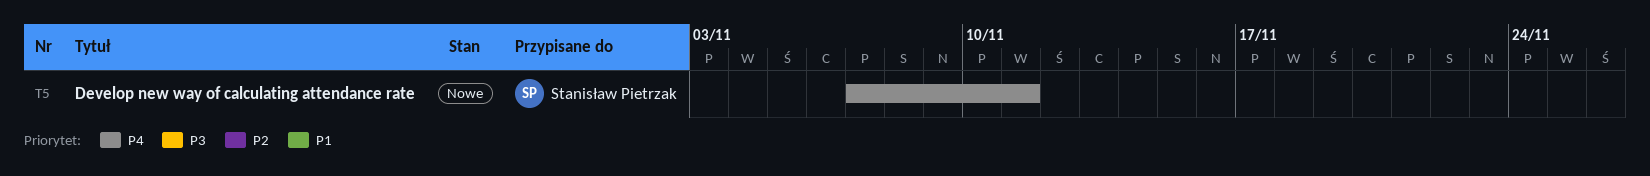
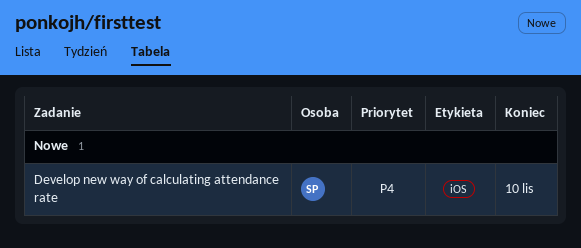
Develop new way of calculating attendance rate, due: Nov 11 -> Nov 10

